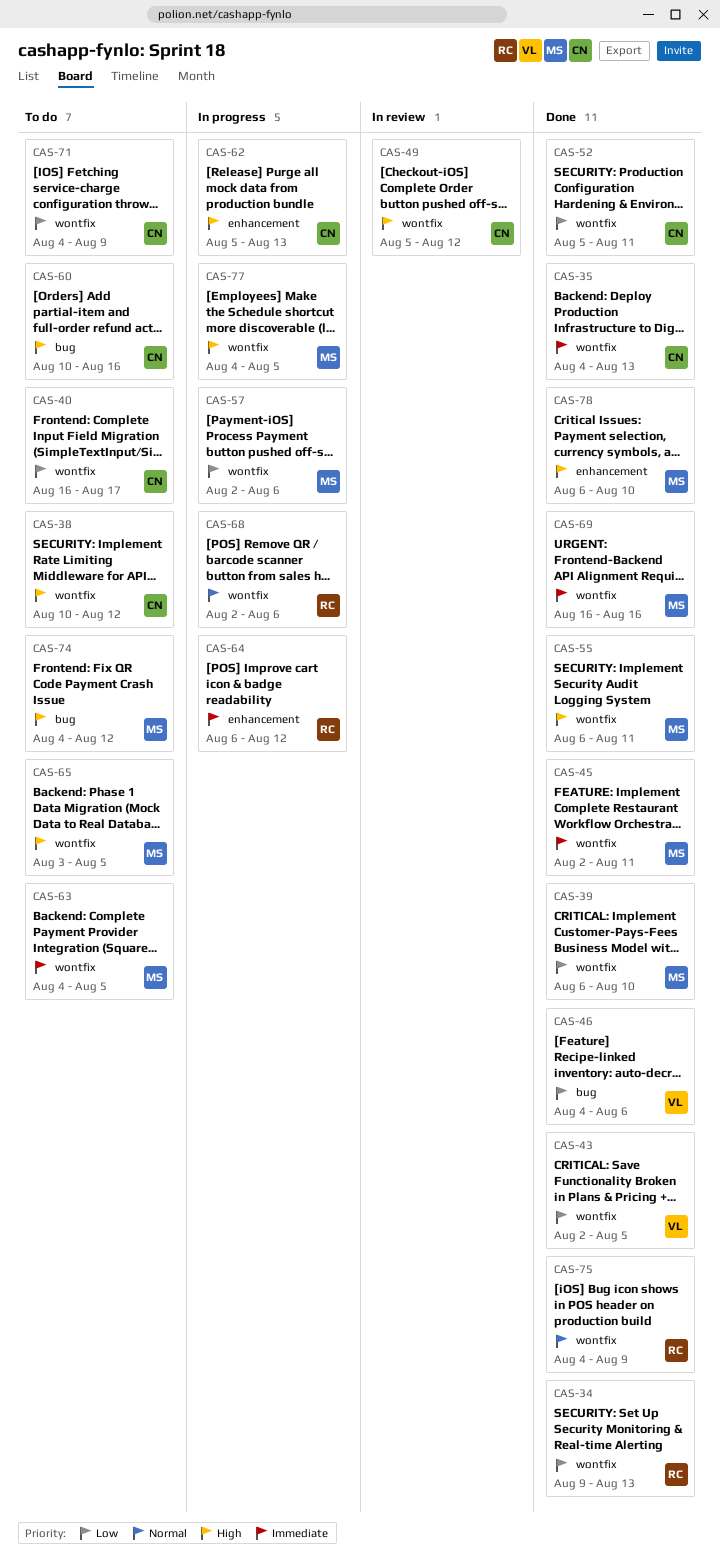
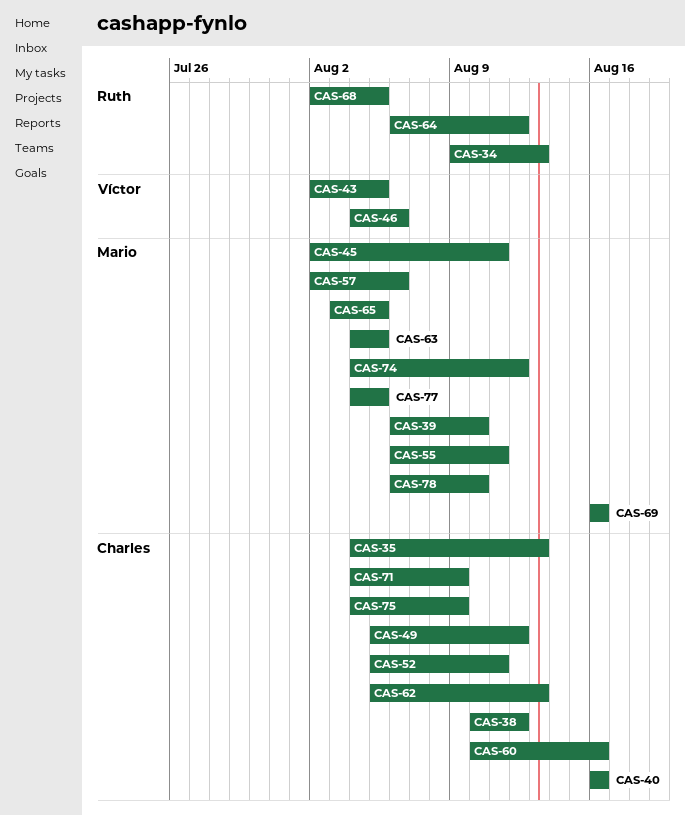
CAS-40, due: Aug 17 -> Aug 16
CAS-68, due: Aug 6 -> Aug 5
CAS-75, owner: Ruth -> Charles

